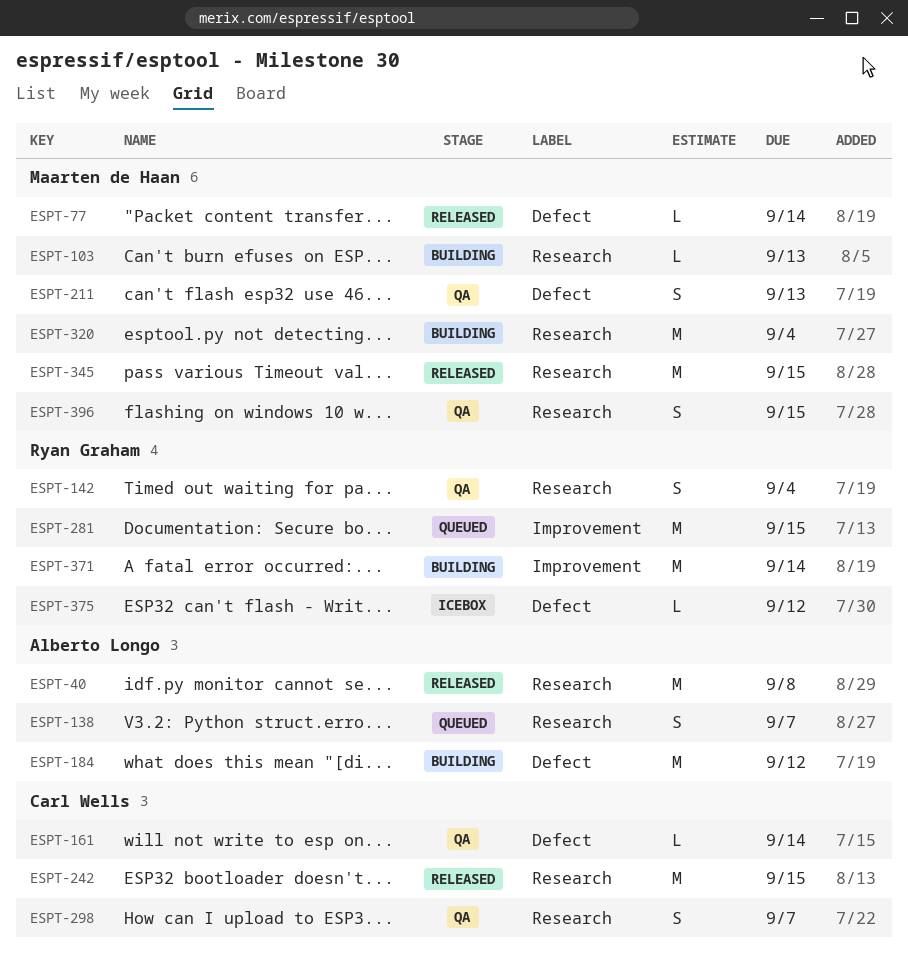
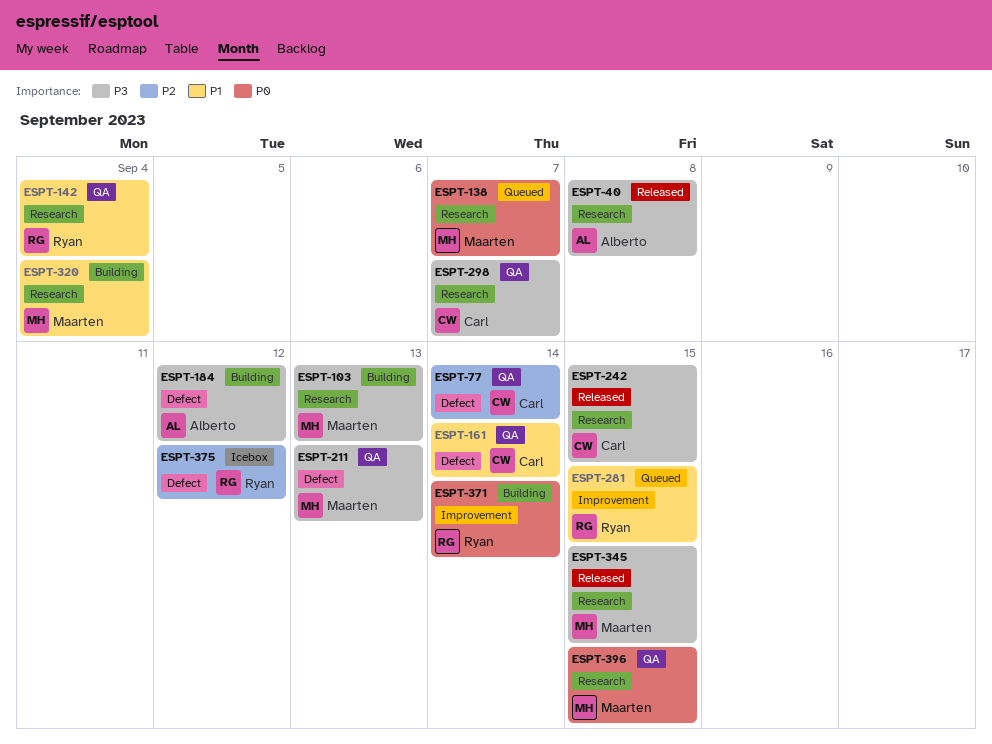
ESPT-77, status: Released -> QA
ESPT-77, owner: Maarten de Haan -> Carl Wells
ESPT-138, owner: Alberto Longo -> Maarten de Haan

